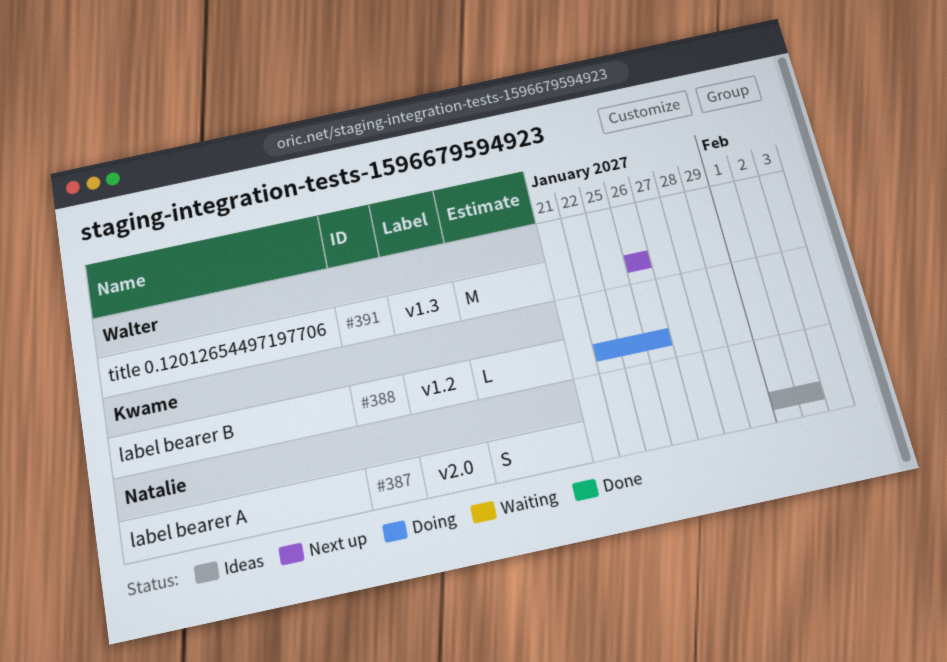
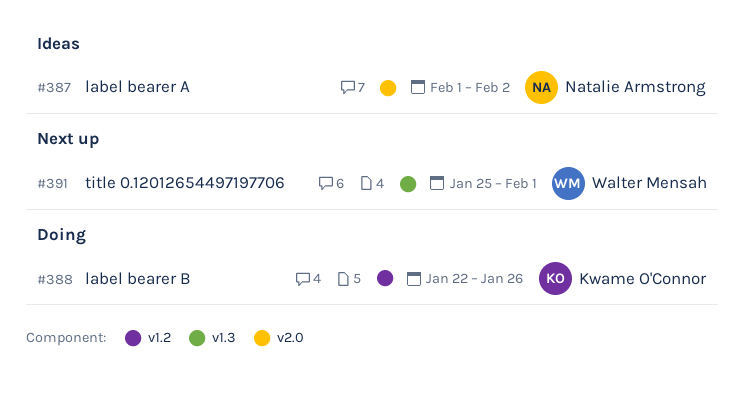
#391, start: Jan 26 -> Jan 25
#391, due: Jan 26 -> Feb 1

